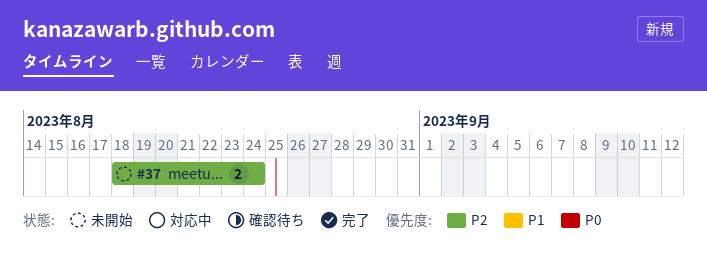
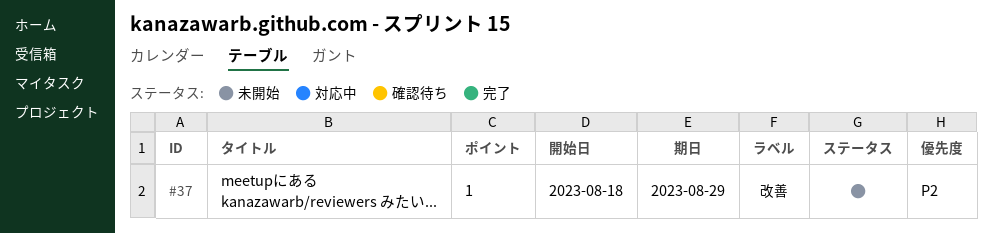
#37, estimate: 2 -> 1
#37, due: Aug 24 -> Aug 29

